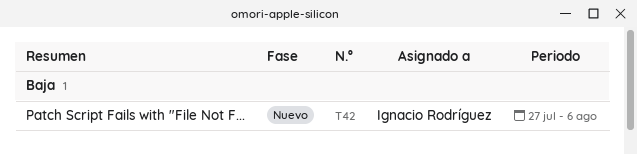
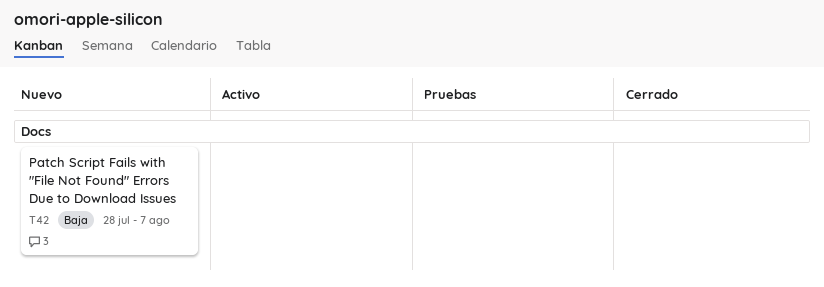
T42, start: Jul 27 -> Jul 28
T42, due: Aug 6 -> Aug 7

